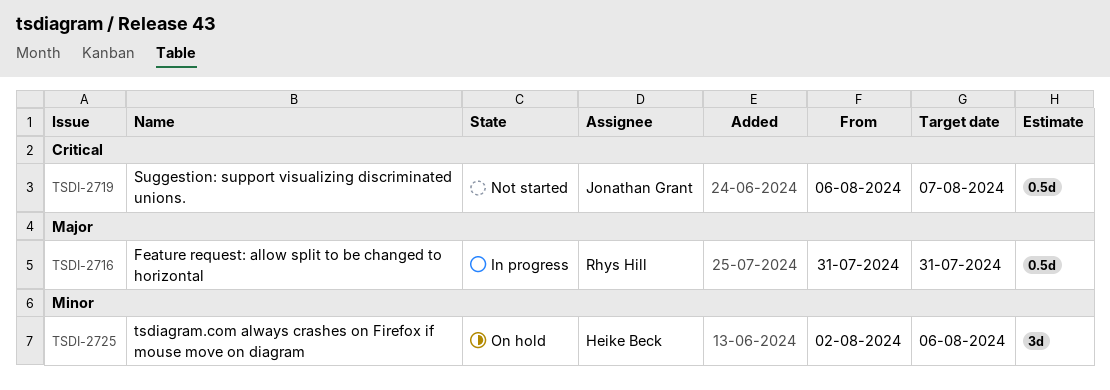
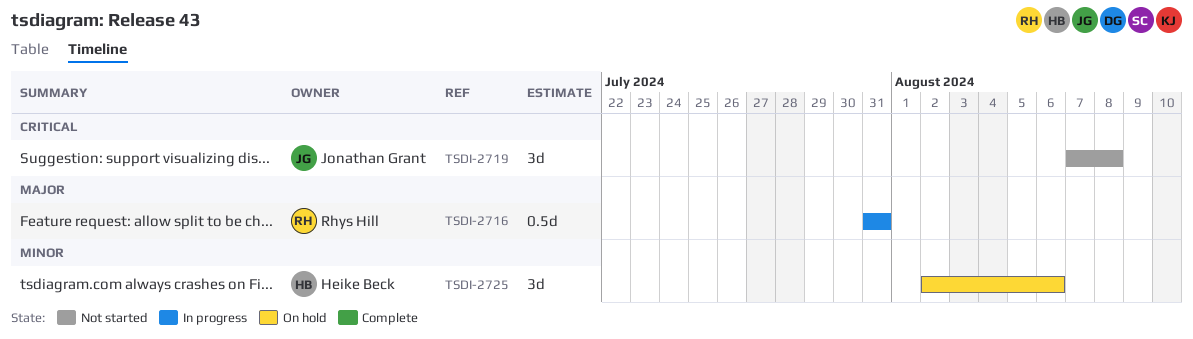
TSDI-2719, estimate: 0.5d -> 3d
TSDI-2719, start: Aug 6 -> Aug 7
TSDI-2719, due: Aug 7 -> Aug 8

